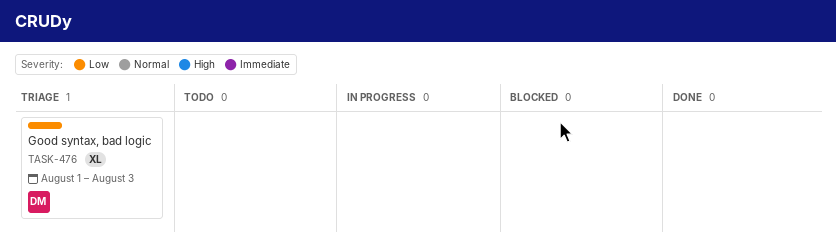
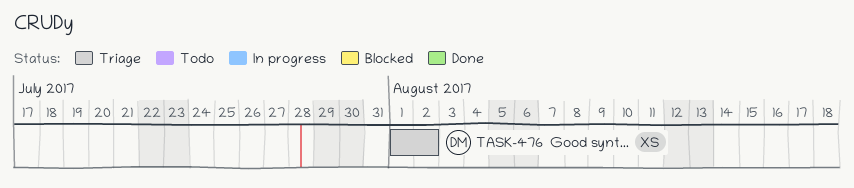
TASK-476, estimate: XL -> XS
TASK-476, due: Aug 3 -> Aug 2

